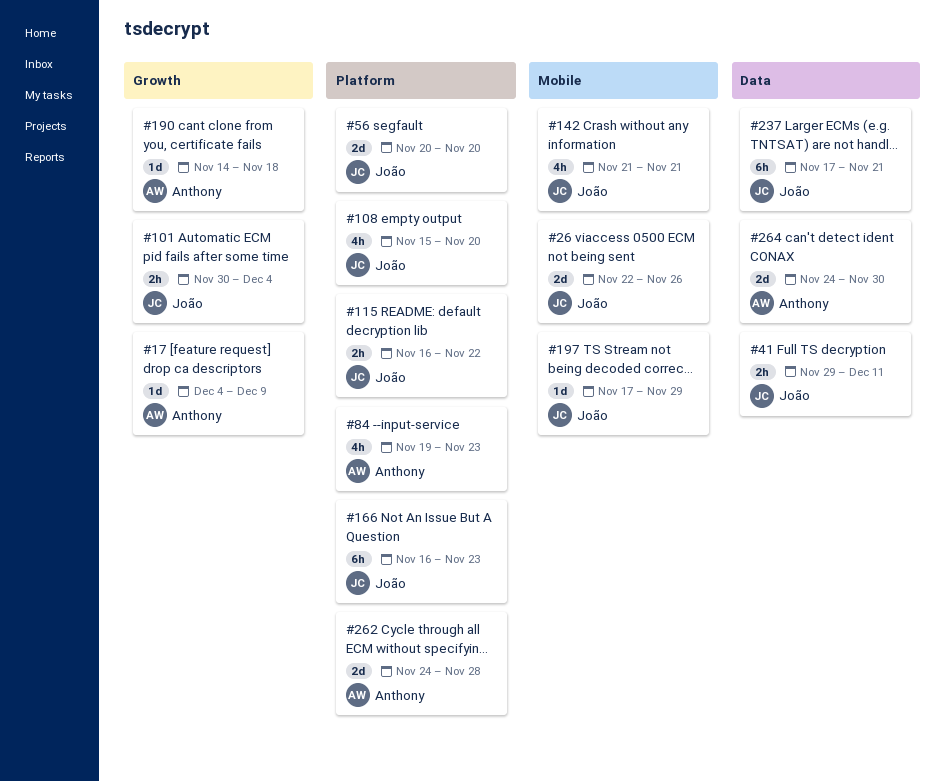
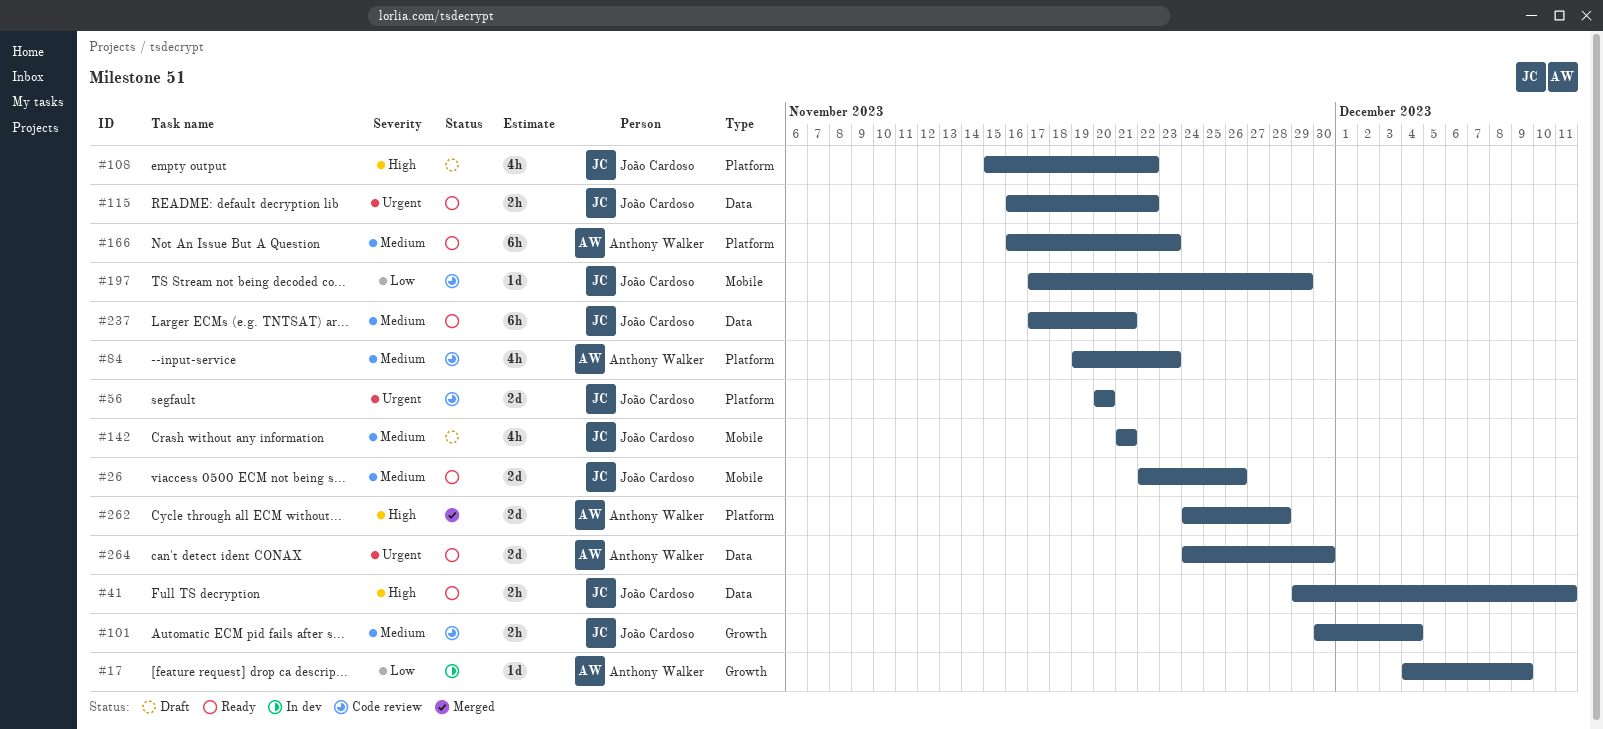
#108, due: Nov 20 -> Nov 22
#115, label: Platform -> Data
#166, owner: João Cardoso -> Anthony Walker
#190: present -> none

